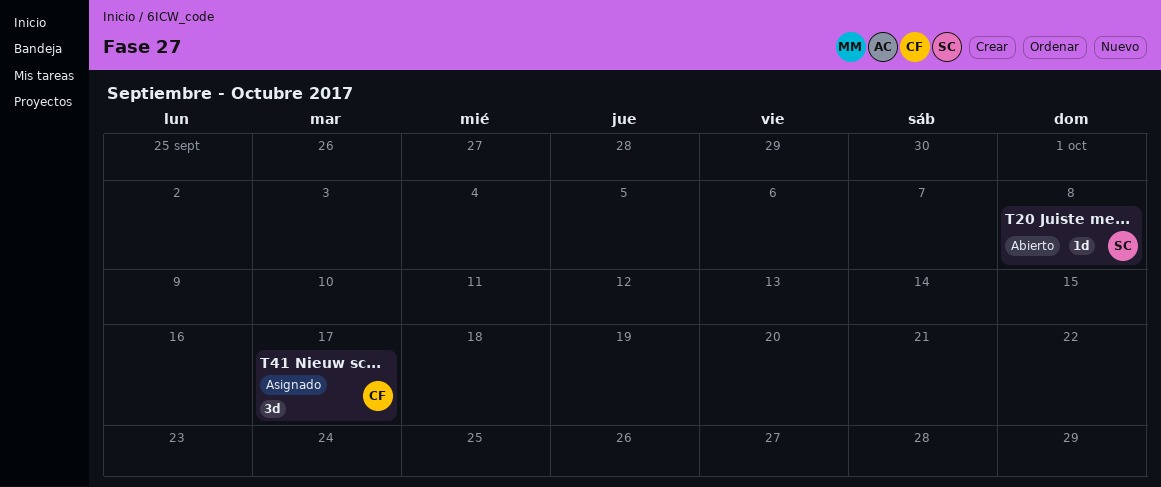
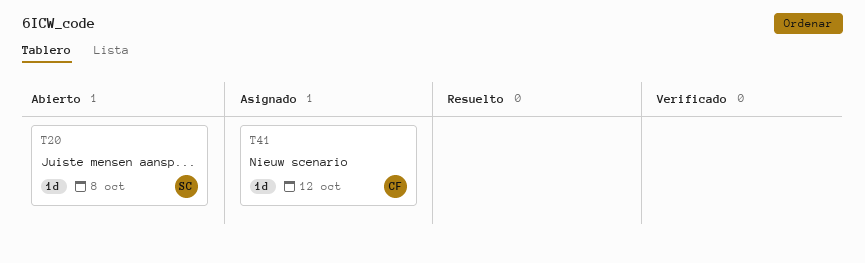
T41, estimate: 3d -> 1d
T41, due: Oct 17 -> Oct 12

